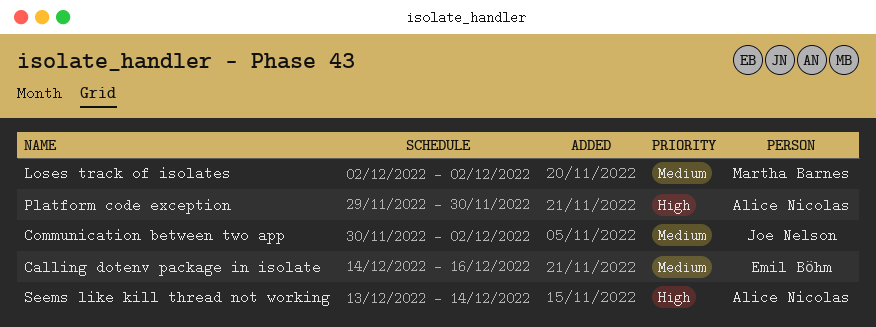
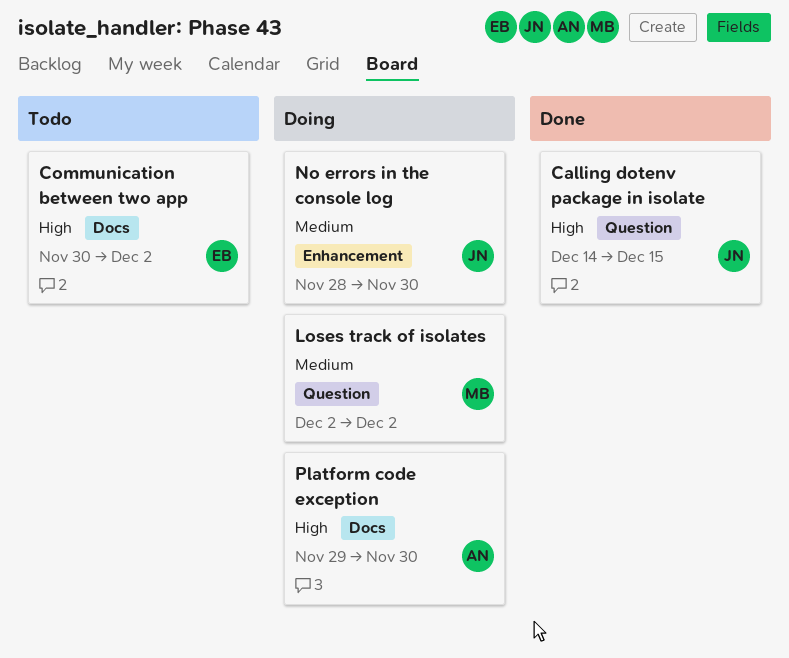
Calling dotenv package in isolate, owner: Emil Böhm -> Joe Nelson
Calling dotenv package in isolate, priority: Medium -> High
Calling dotenv package in isolate, due: Dec 16 -> Dec 15
Communication between two app, owner: Joe Nelson -> Emil Böhm
Communication between two app, priority: Medium -> High
No errors in the console log: none -> present
Seems like kill thread not working: present -> none

